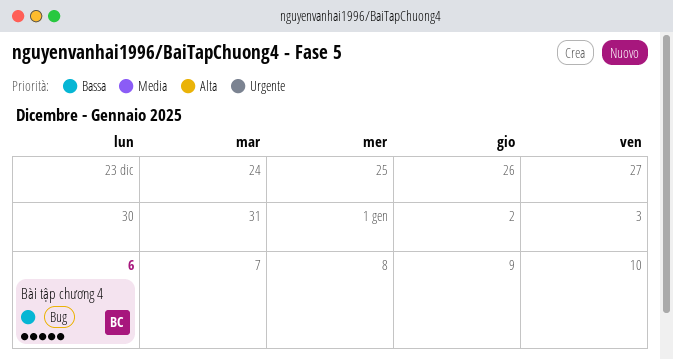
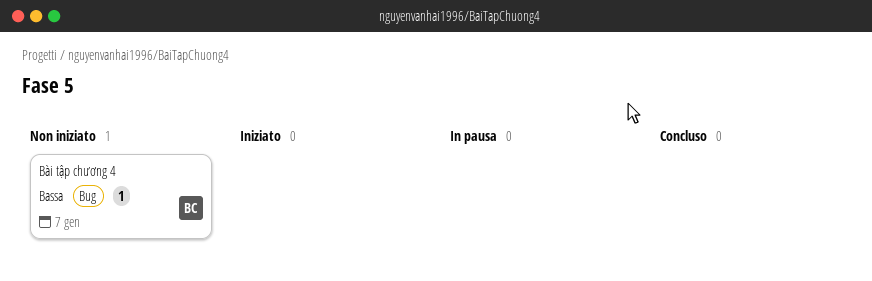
Bài tập chương 4, estimate: 5 -> 1
Bài tập chương 4, due: Jan 6 -> Jan 7

